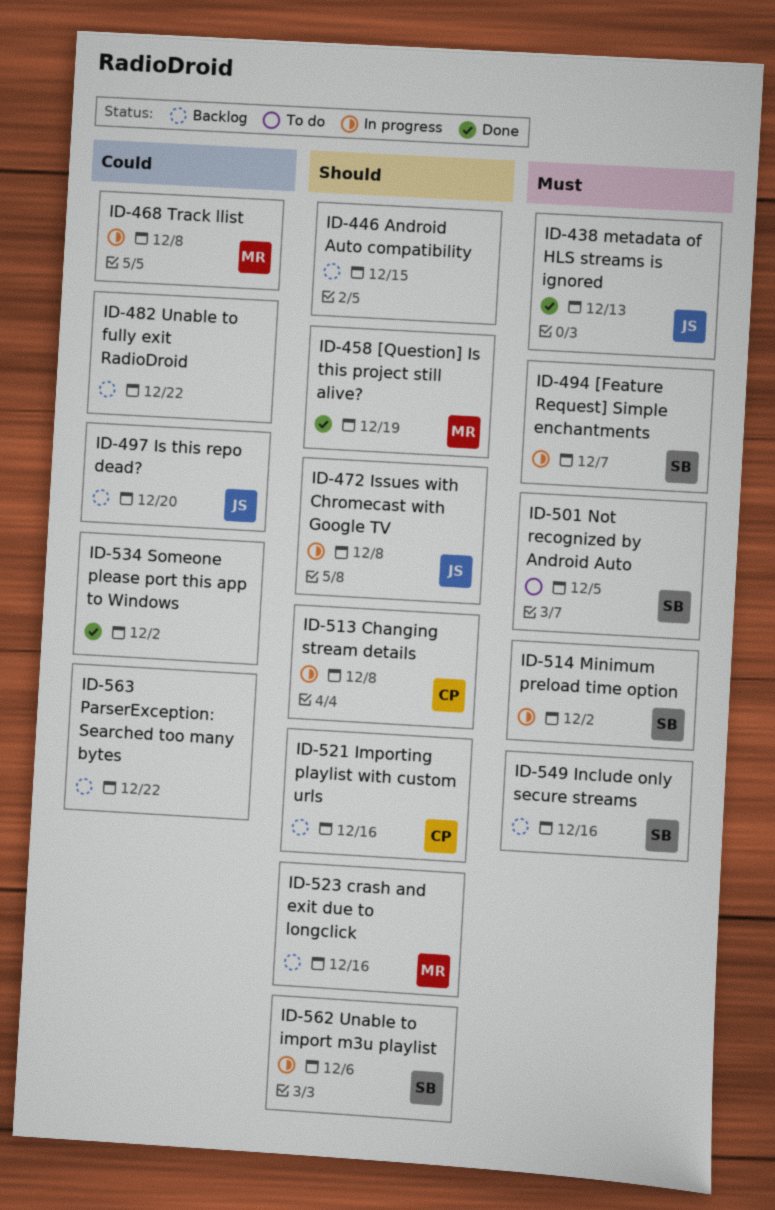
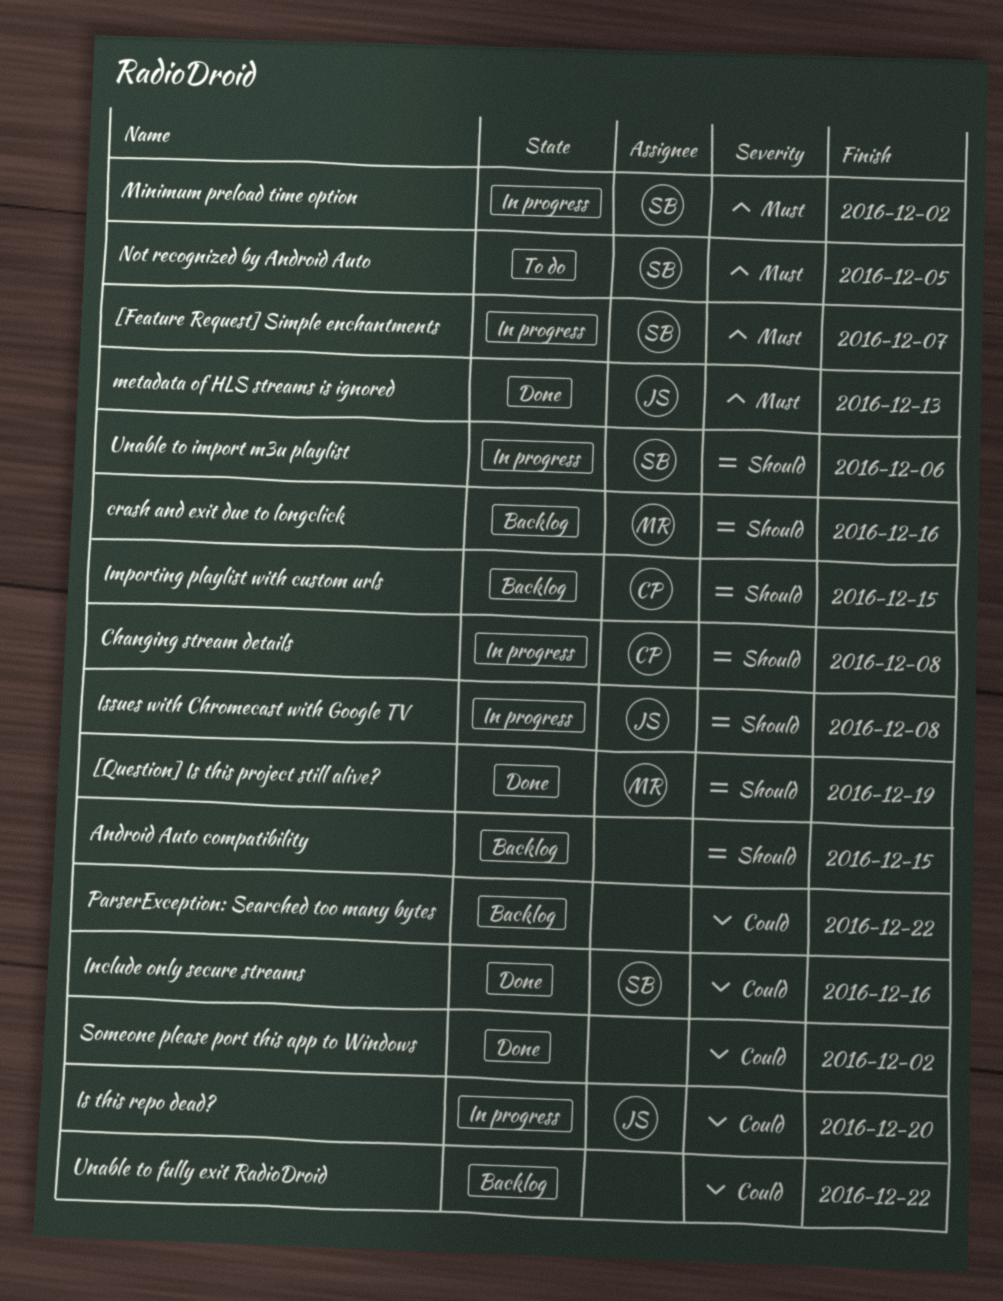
Importing playlist with custom urls, due: Dec 16 -> Dec 15
Include only secure streams, status: Backlog -> Done
Include only secure streams, priority: Must -> Could
Is this repo dead?, status: Backlog -> In progress
Track llist: present -> none

